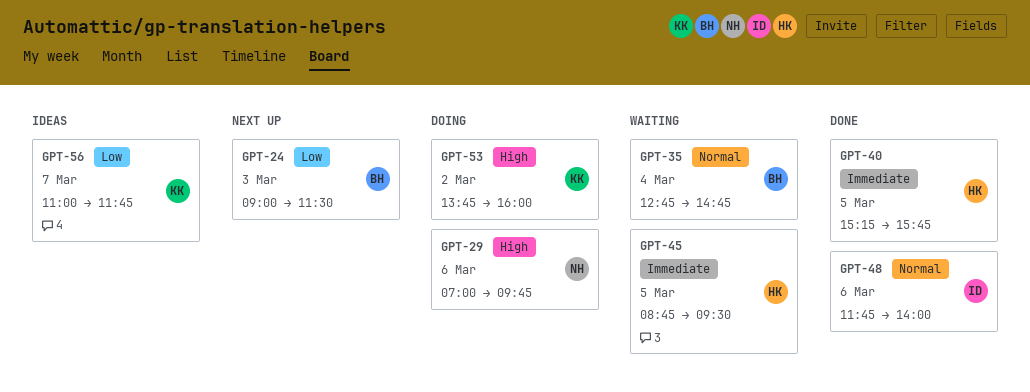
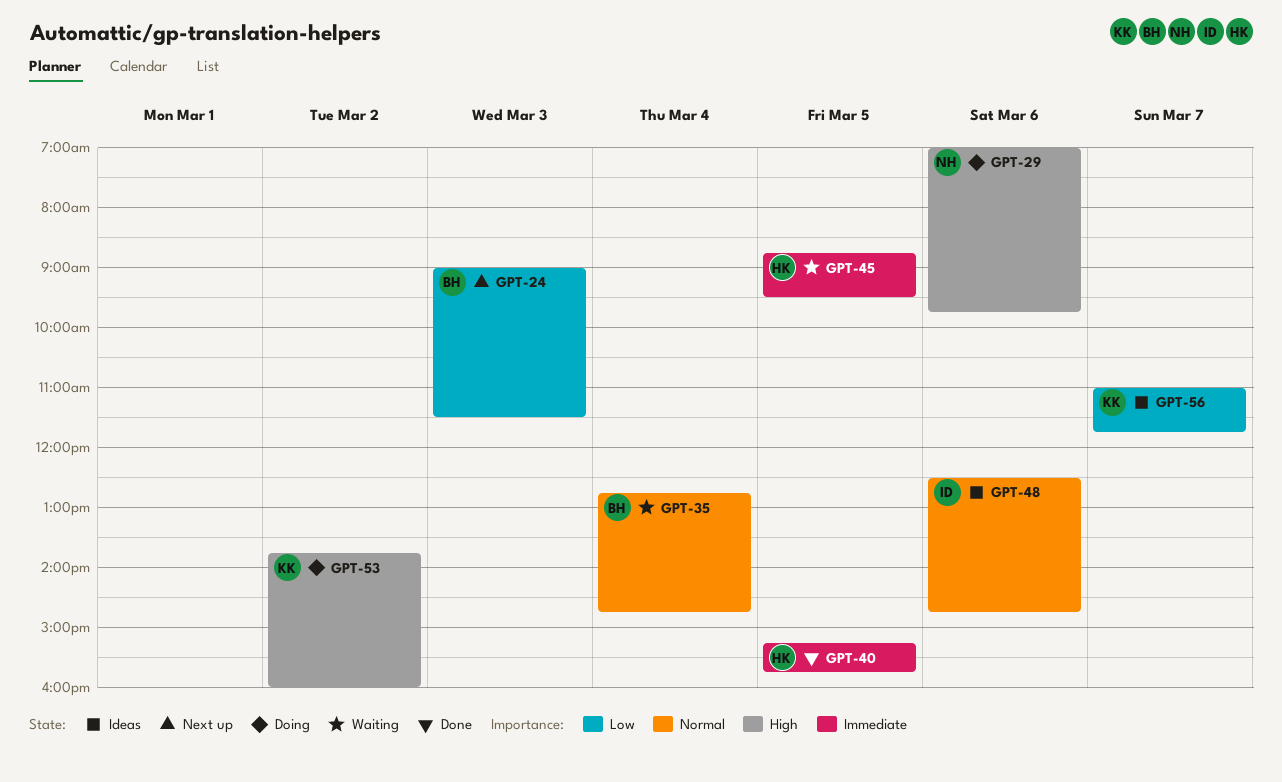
GPT-48, status: Done -> Ideas
GPT-48, begins: 11:45 -> 12:30
GPT-48, ends: 14:00 -> 14:45

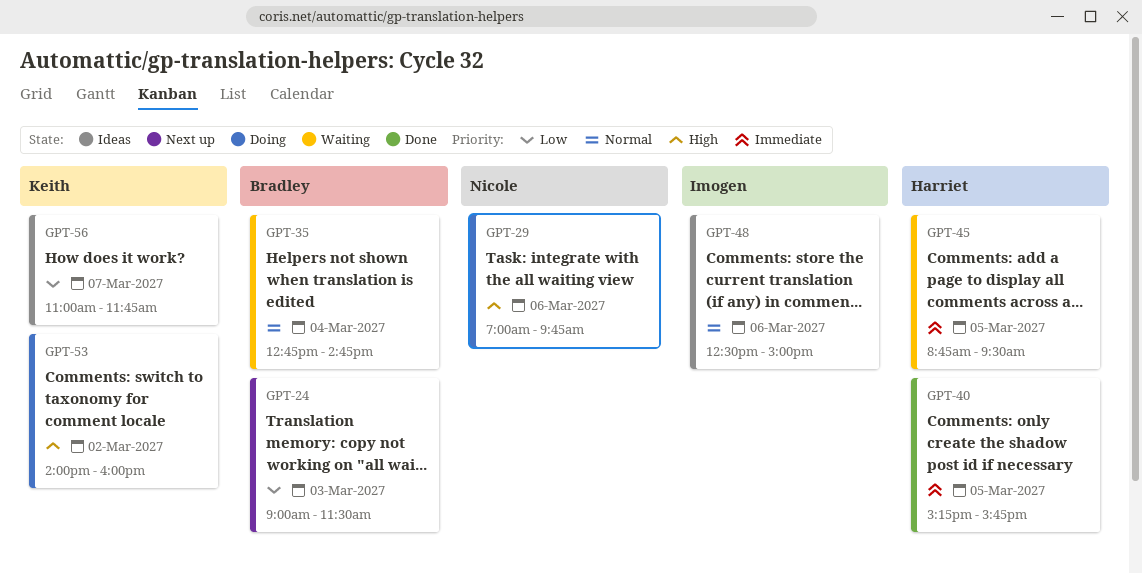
GPT-48, ends: 14:45 -> 15:00
GPT-53, begins: 13:45 -> 14:00

